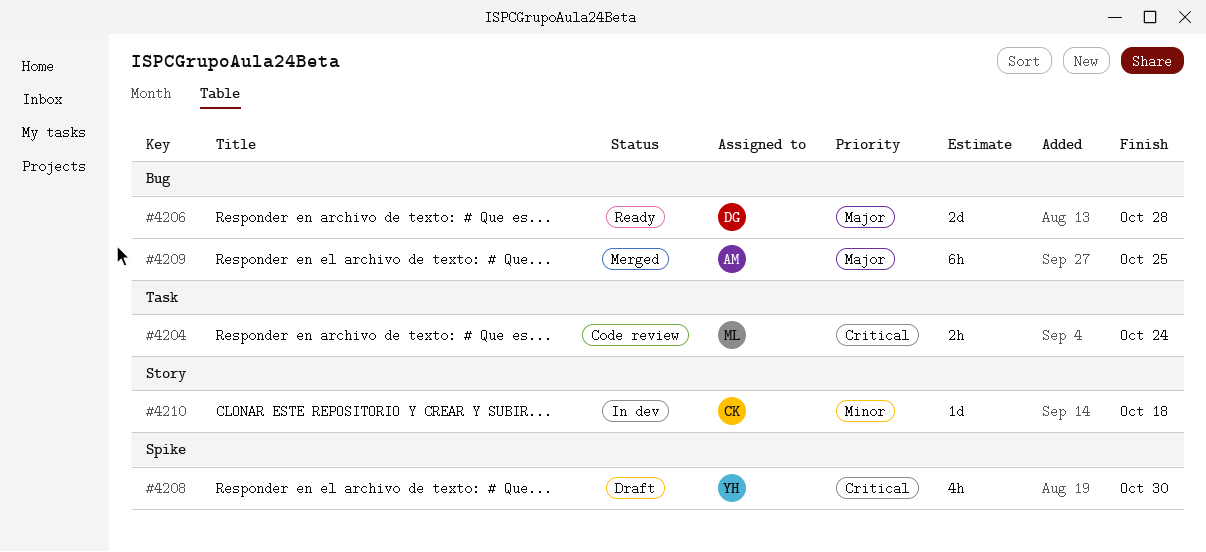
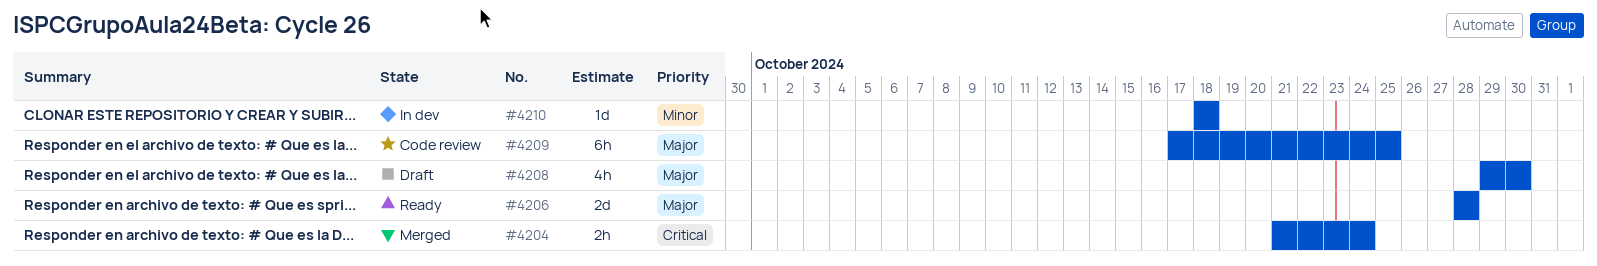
#4204, status: Code review -> Merged
#4208, priority: Critical -> Major
#4209, status: Merged -> Code review

